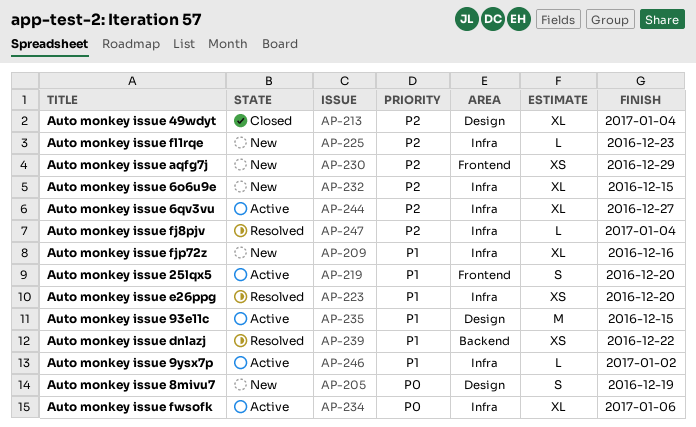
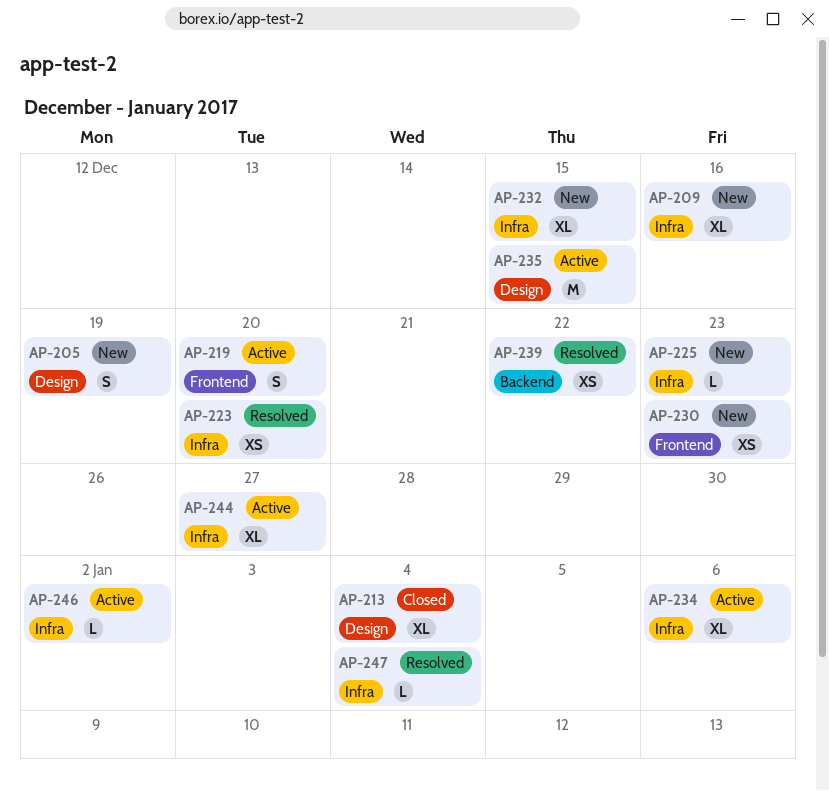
AP-230, due: Dec 29 -> Dec 23

